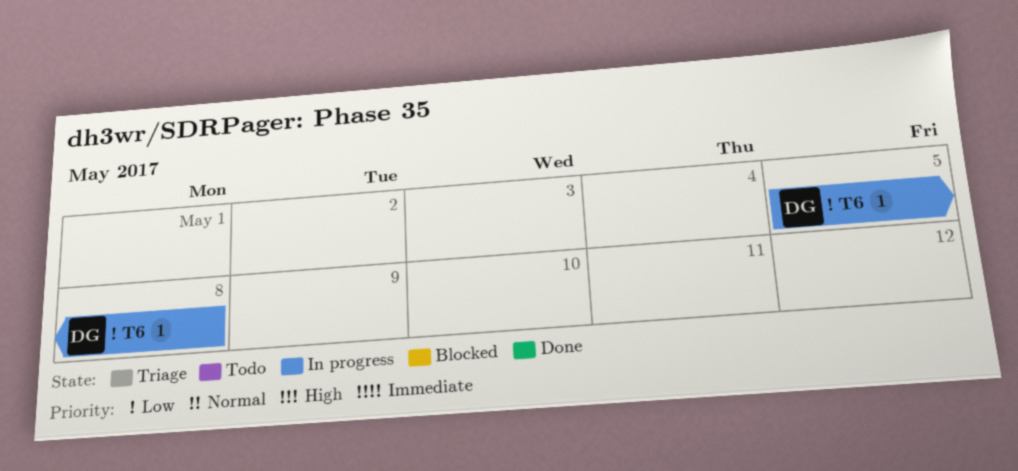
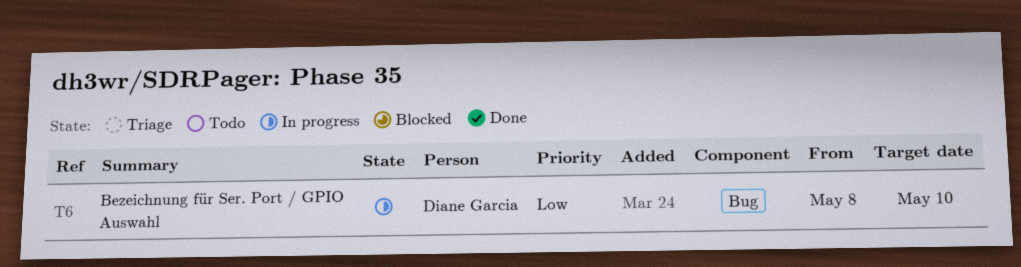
T6, start: May 5 -> May 8
T6, due: May 8 -> May 10

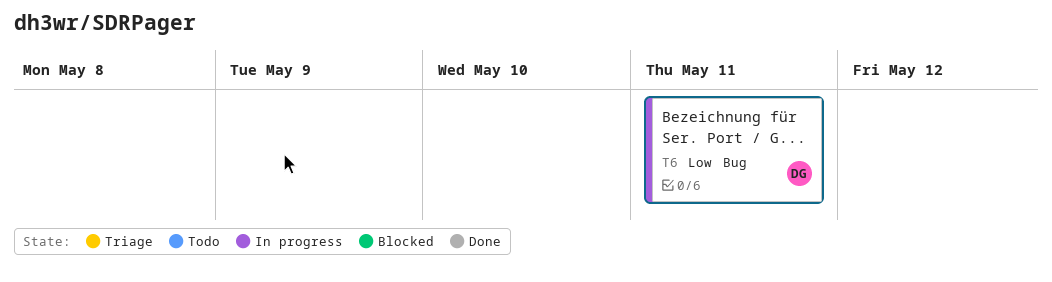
T6, due: May 10 -> May 11

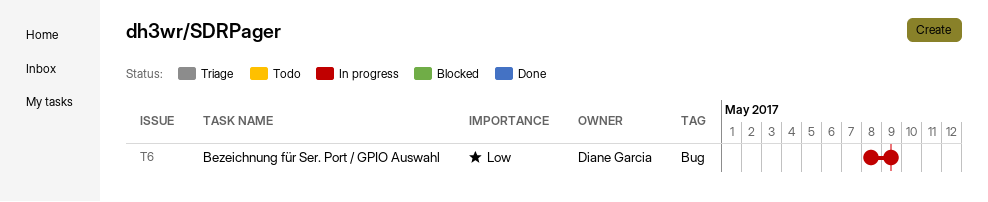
T6, due: May 11 -> May 9

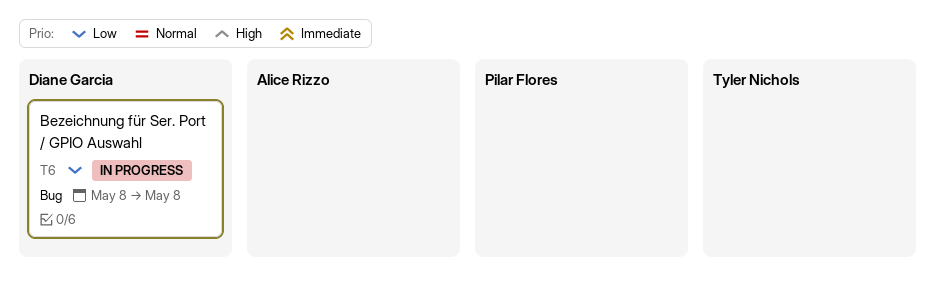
T6, due: May 9 -> May 8

